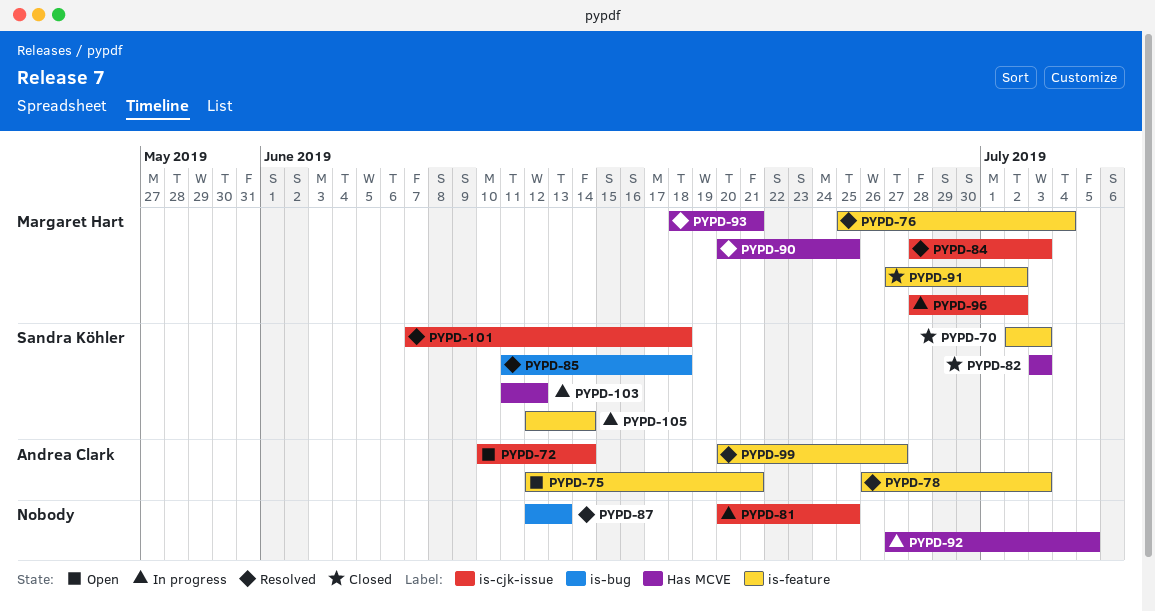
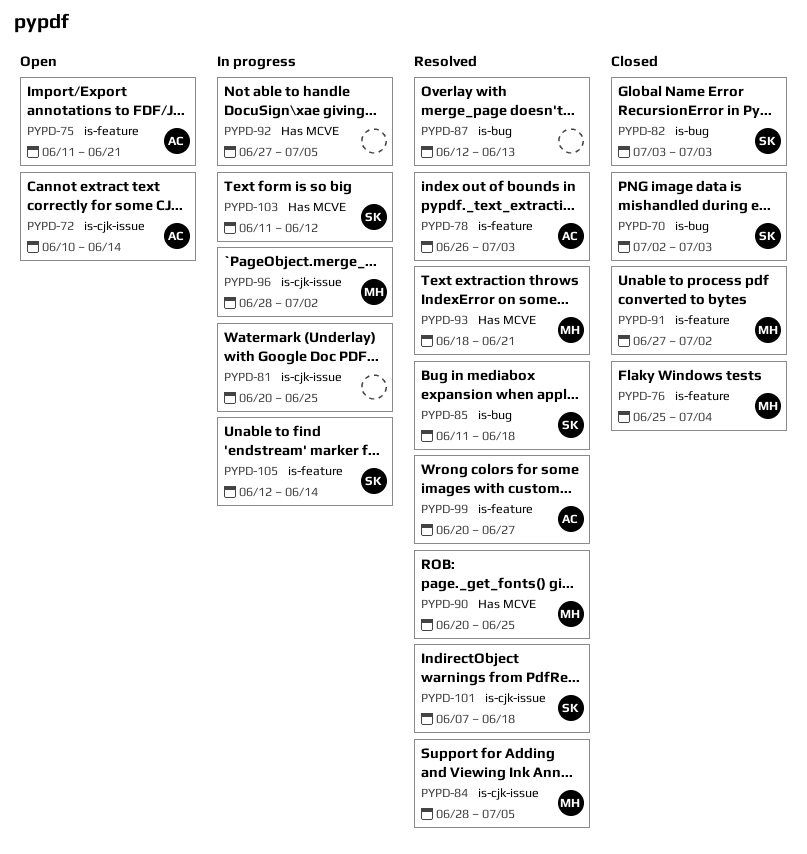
PYPD-70, label: is-feature -> is-bug
PYPD-75, start: Jun 12 -> Jun 11
PYPD-76, status: Resolved -> Closed
PYPD-82, label: Has MCVE -> is-bug
PYPD-84, due: Jul 3 -> Jul 5

